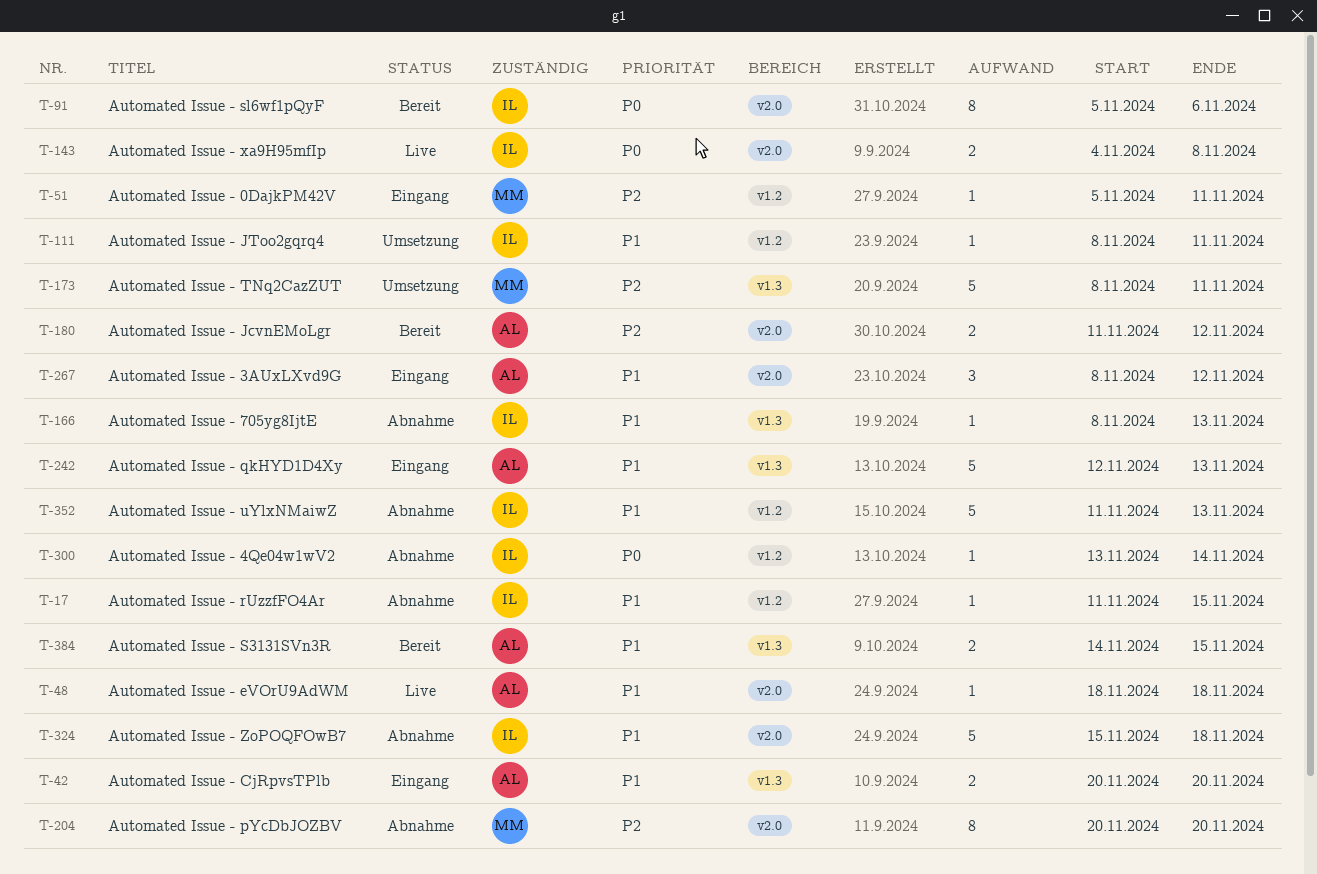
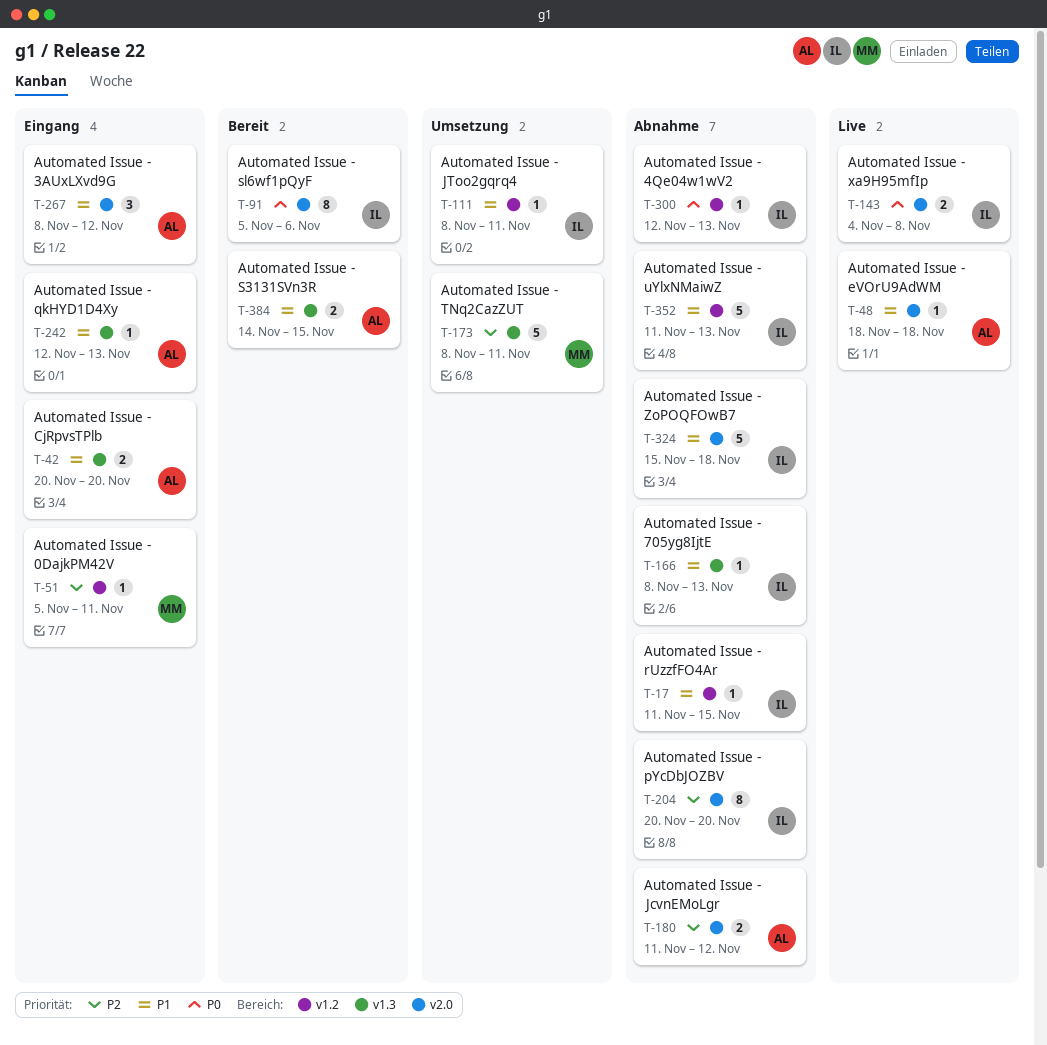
T-180, status: Bereit -> Abnahme
T-204, owner: MM -> IL
T-242, estimate: 5 -> 1
T-300, start: Nov 13 -> Nov 12
T-300, due: Nov 14 -> Nov 13

